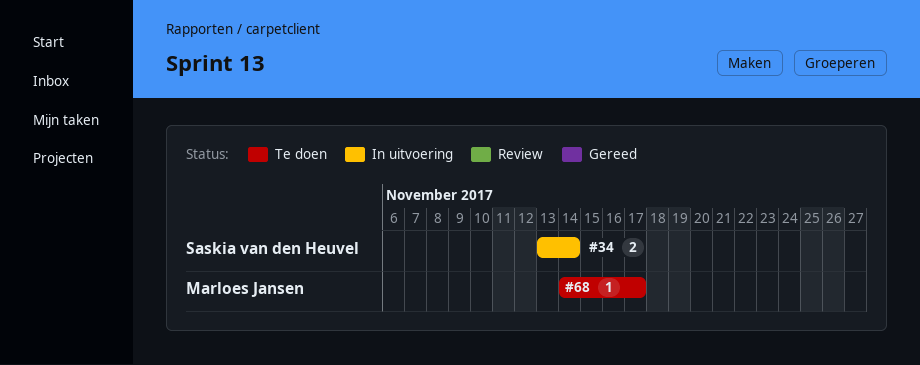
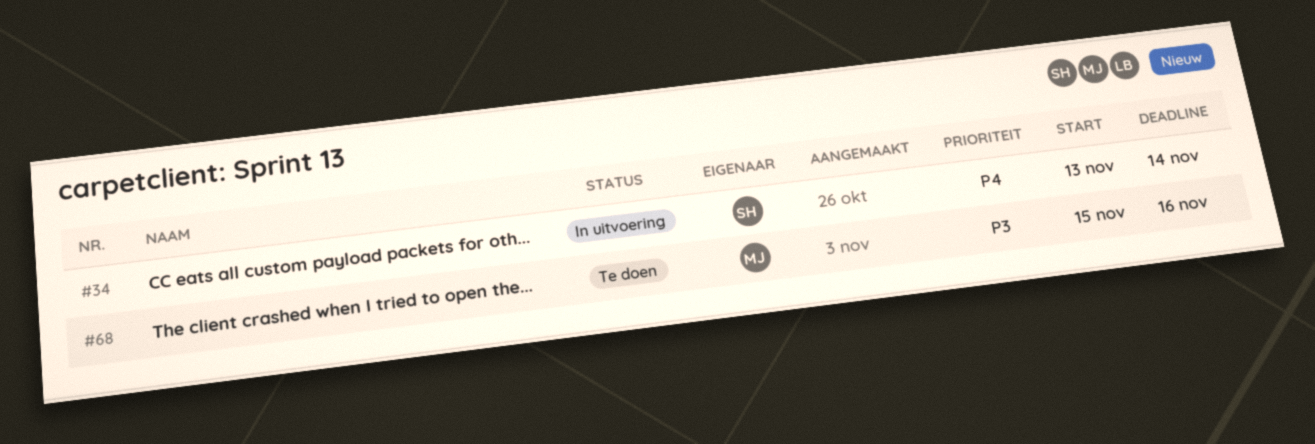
#68, start: Nov 14 -> Nov 15
#68, due: Nov 17 -> Nov 16

